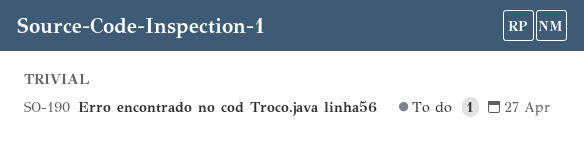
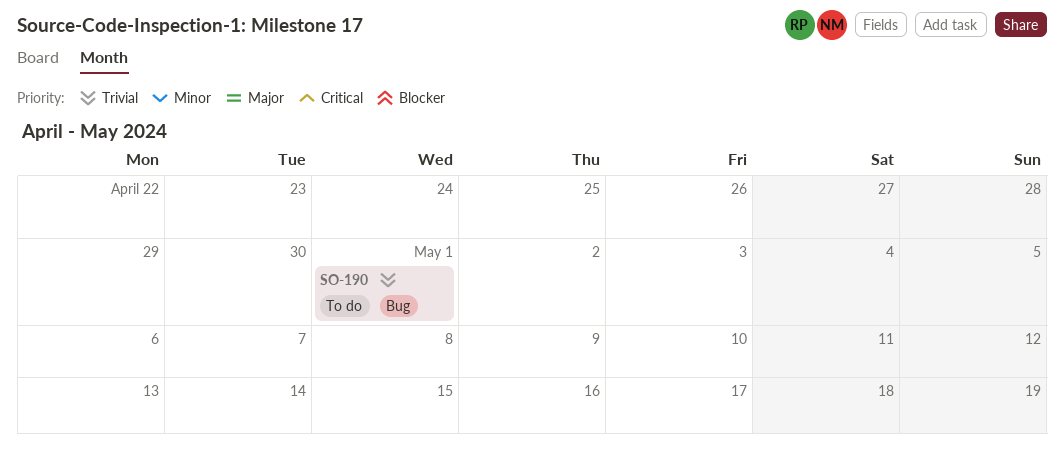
SO-190, due: Apr 27 -> May 1

